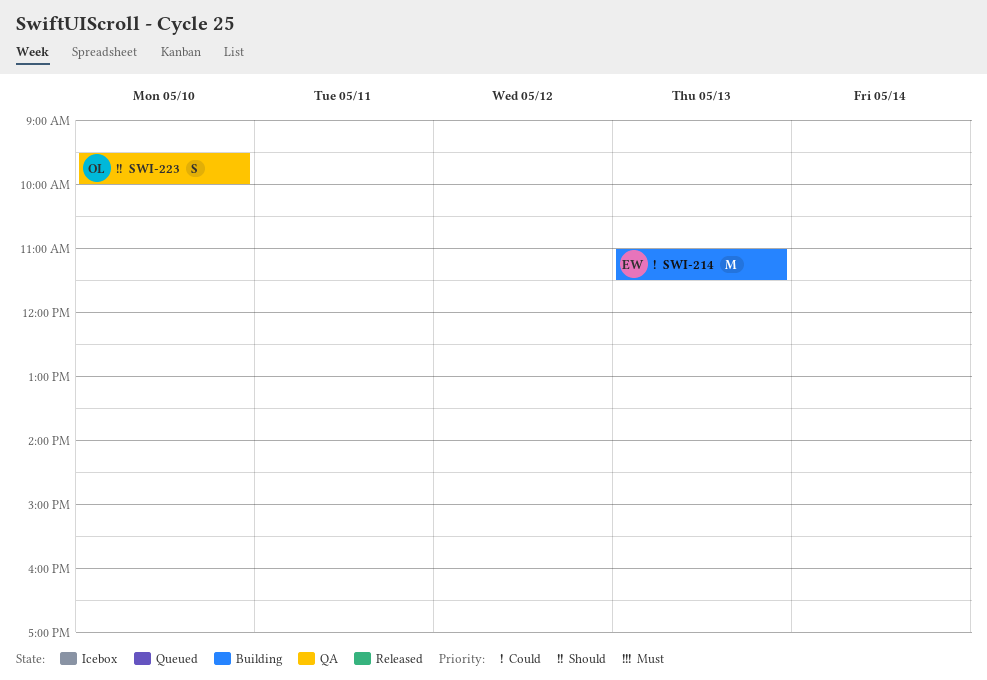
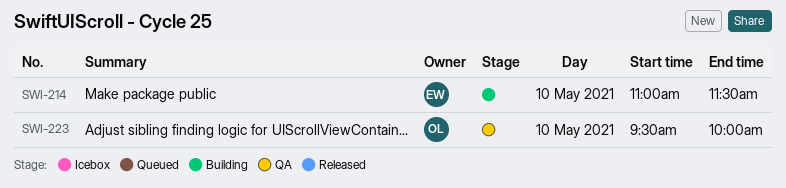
SWI-214, day: May 13 -> May 10

